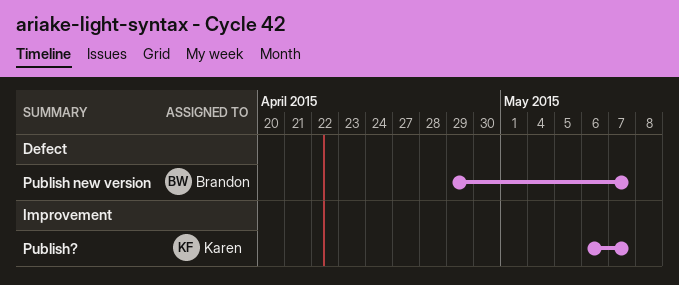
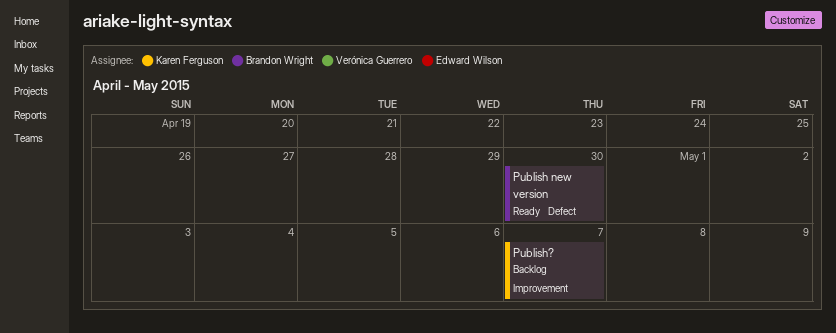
Publish new version, due: May 7 -> Apr 30

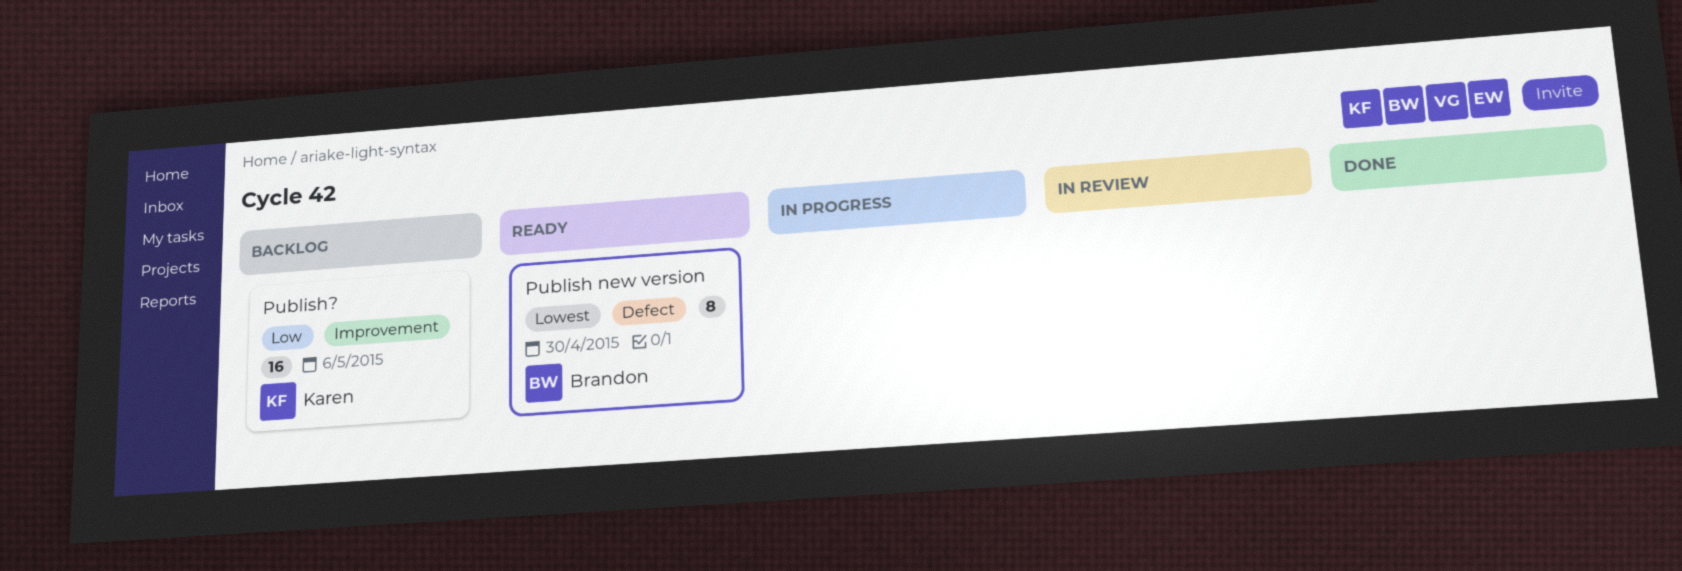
Publish?, due: May 7 -> May 6

